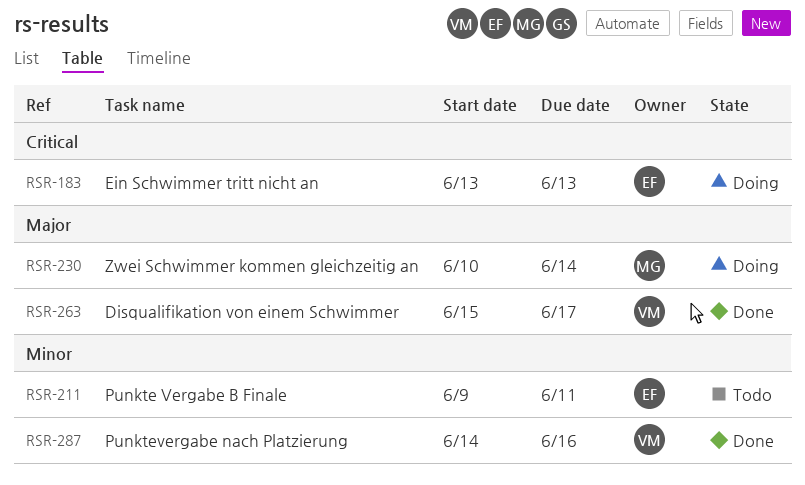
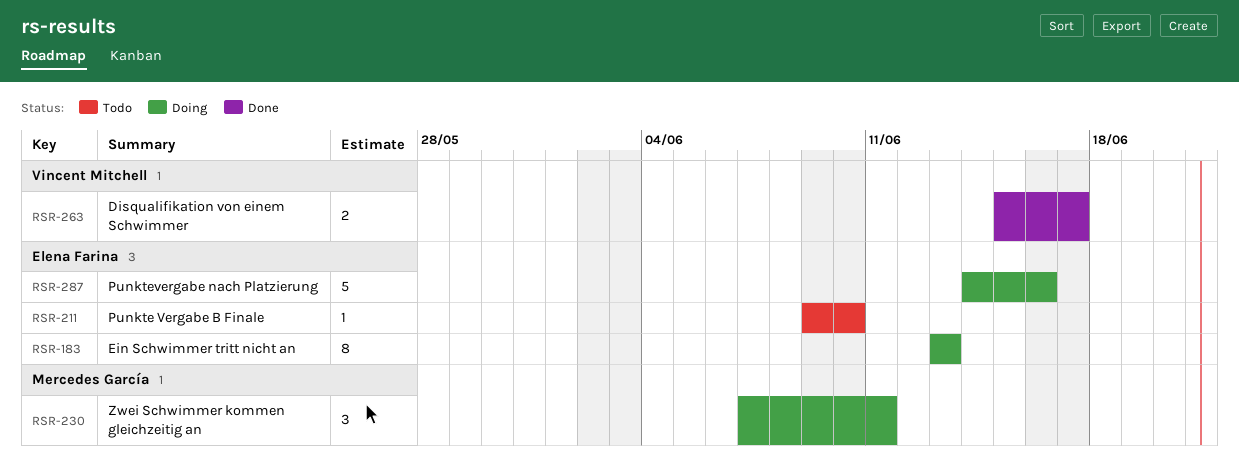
RSR-211, due: Jun 11 -> Jun 10
RSR-230, start: Jun 10 -> Jun 7
RSR-230, due: Jun 14 -> Jun 11
RSR-287, status: Done -> Doing
RSR-287, owner: Vincent Mitchell -> Elena Farina

